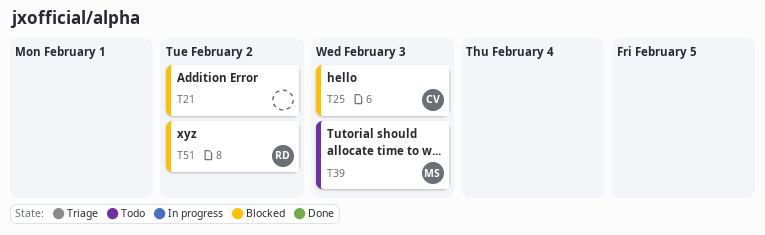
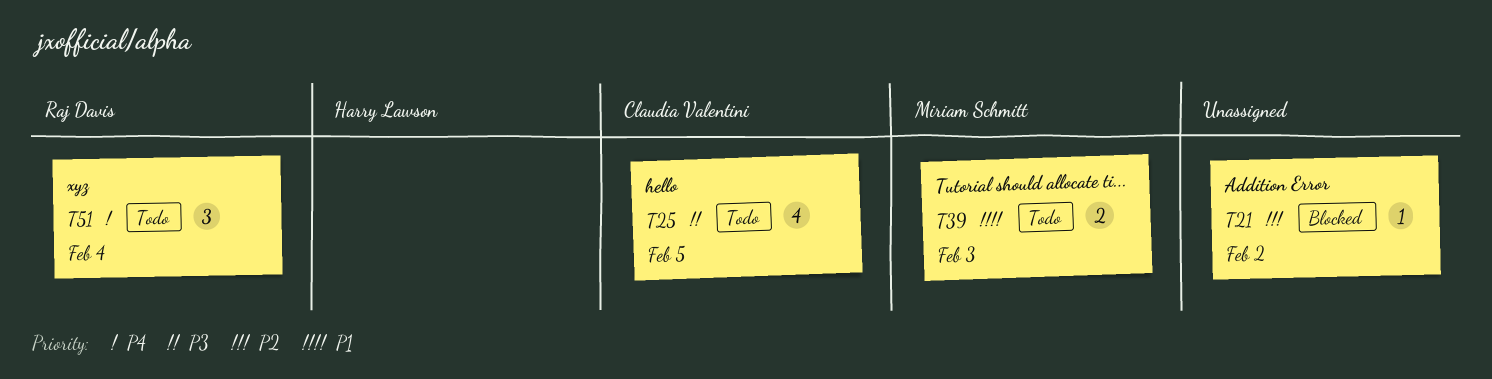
T25, status: Blocked -> Todo
T25, due: Feb 3 -> Feb 5
T51, status: Blocked -> Todo
T51, due: Feb 2 -> Feb 4

